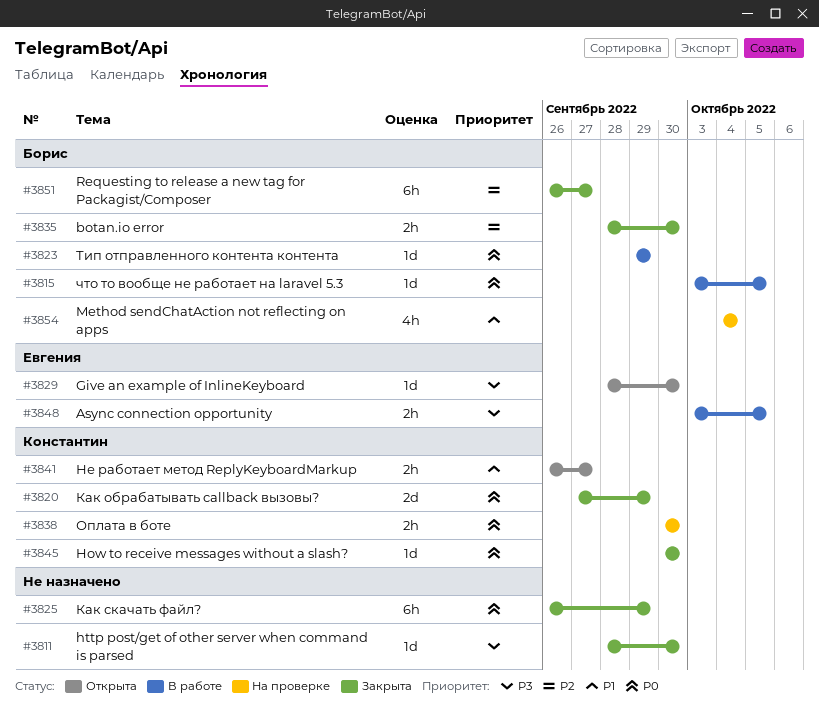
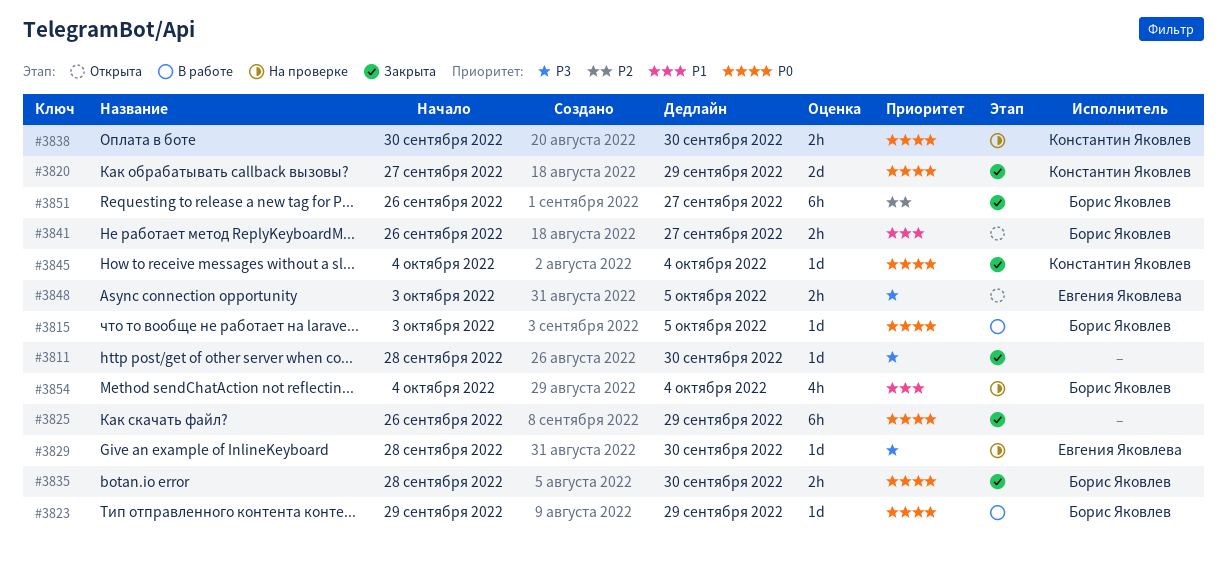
#3829, status: Открыта -> На проверке
#3835, priority: P2 -> P0
#3841, owner: Константин Яковлев -> Борис Яковлев
#3845, start: Sep 30 -> Oct 4
#3845, due: Sep 30 -> Oct 4
#3848, status: В работе -> Открыта

